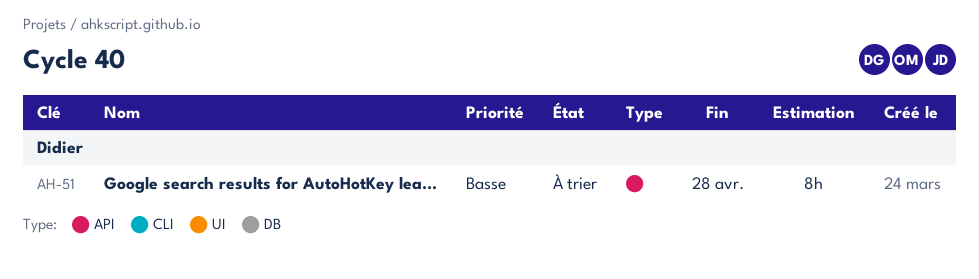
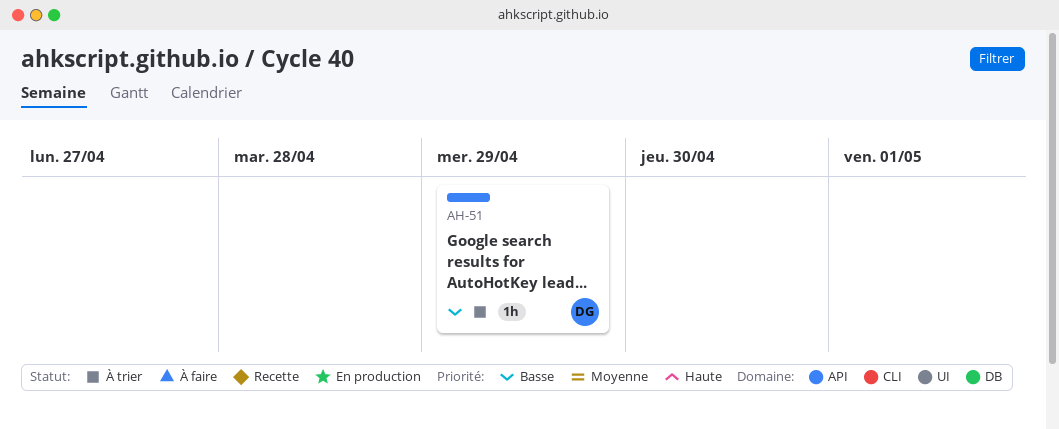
AH-51, estimate: 8h -> 1h
AH-51, due: Apr 28 -> Apr 29

